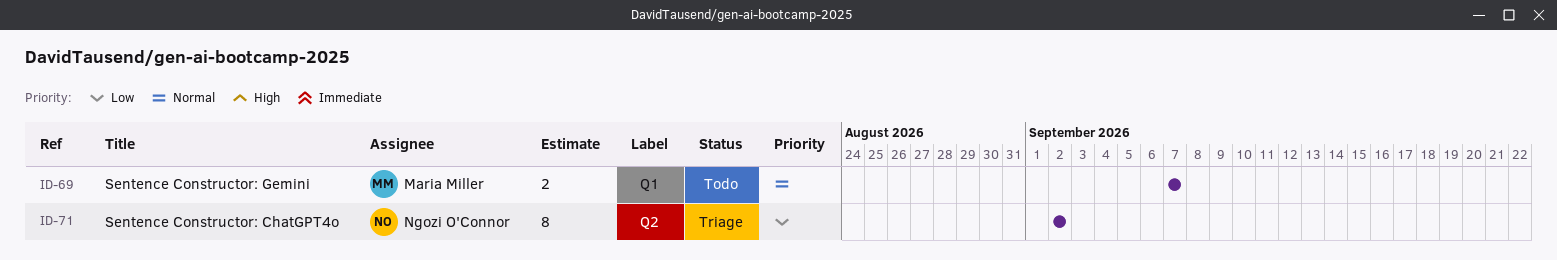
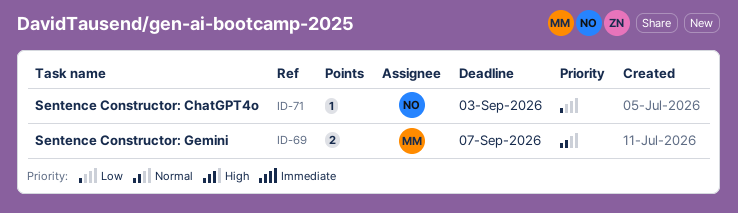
ID-71, estimate: 8 -> 1
ID-71, due: Sep 2 -> Sep 3

